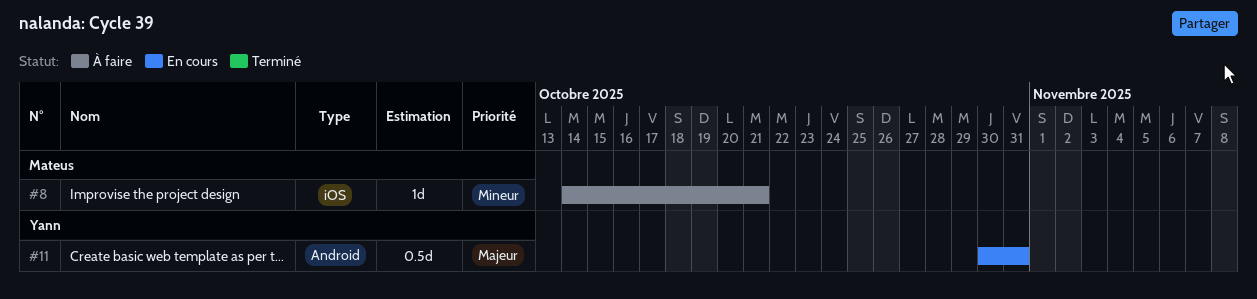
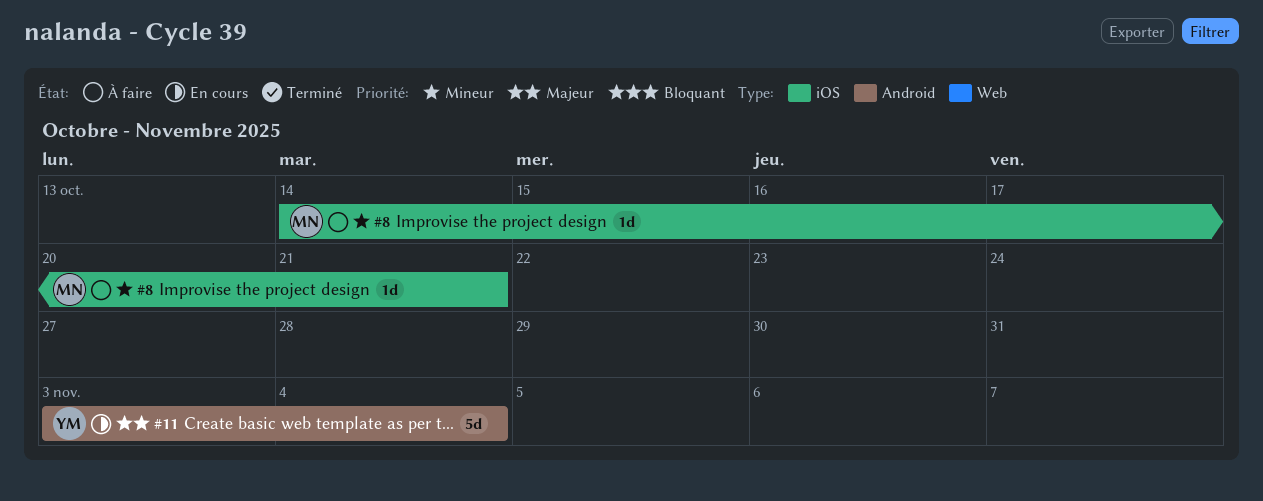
#11, estimate: 0.5d -> 5d
#11, start: Oct 30 -> Nov 3
#11, due: Oct 31 -> Nov 4

